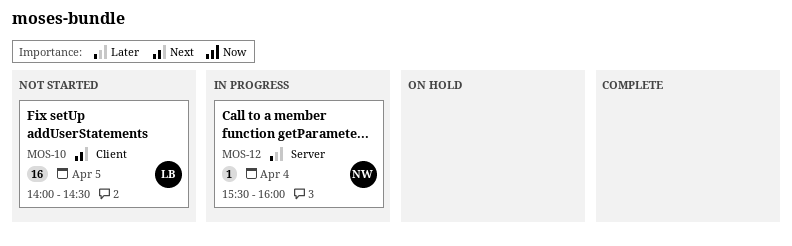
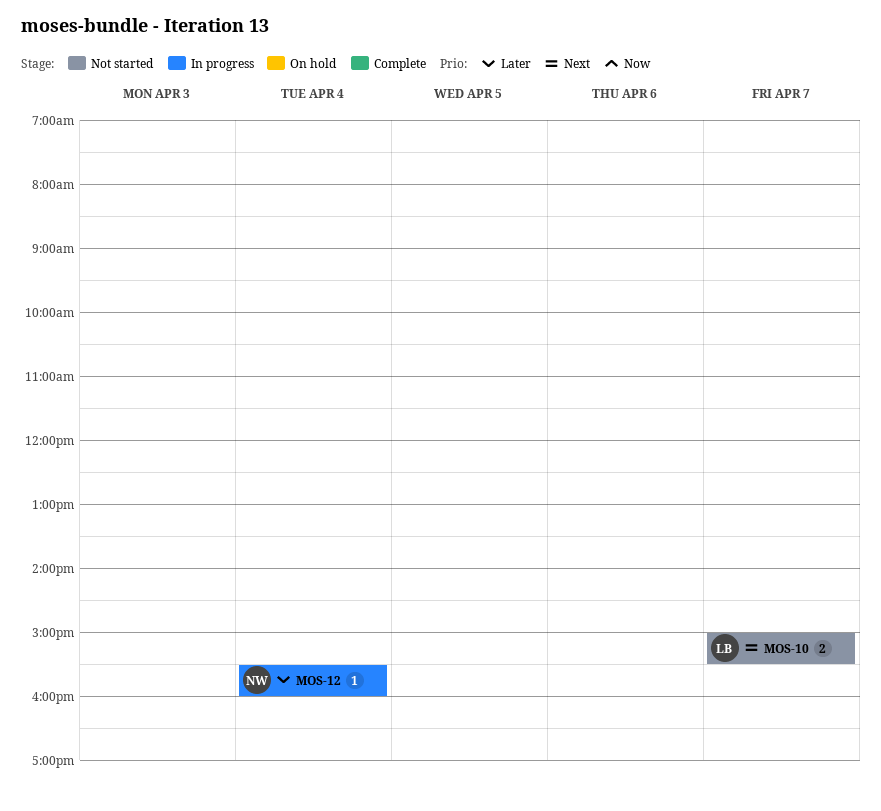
MOS-10, estimate: 16 -> 2
MOS-10, day: Apr 5 -> Apr 7
MOS-10, begins: 14:00 -> 15:00
MOS-10, ends: 14:30 -> 15:30

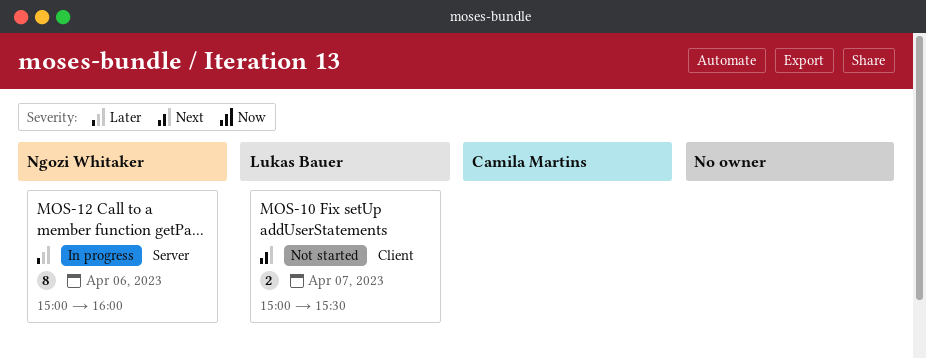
MOS-12, estimate: 1 -> 8
MOS-12, day: Apr 4 -> Apr 6
MOS-12, begins: 15:30 -> 15:00

